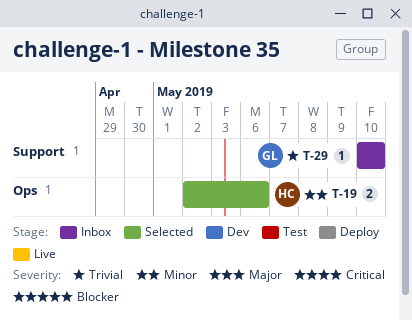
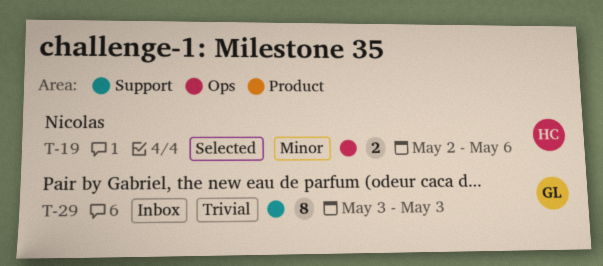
T-29, estimate: 1 -> 8
T-29, start: May 10 -> May 3
T-29, due: May 10 -> May 3

